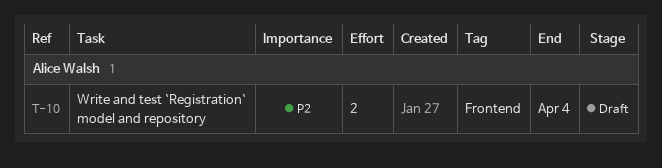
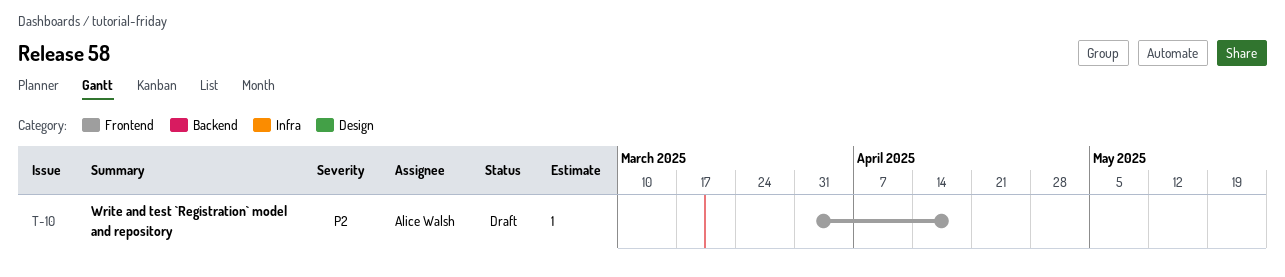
T-10, estimate: 2 -> 1
T-10, due: Apr 4 -> Apr 18

